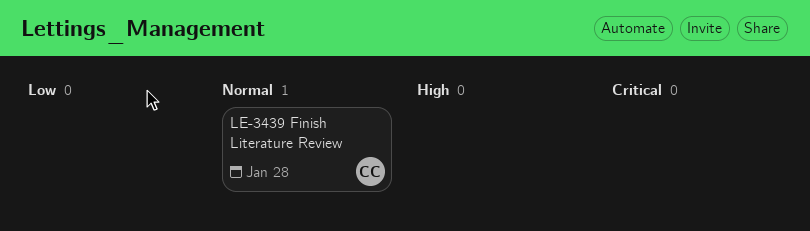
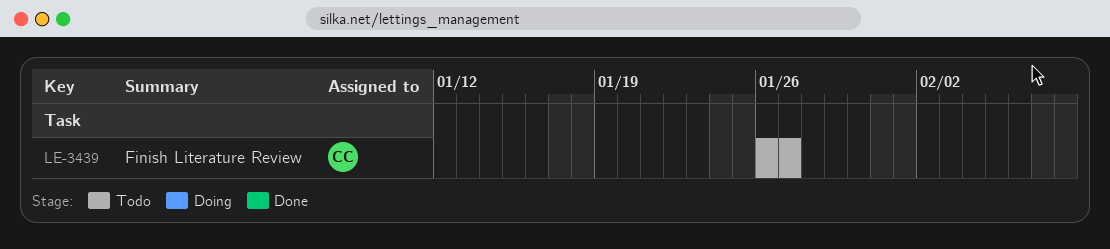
LE-3439, due: Jan 28 -> Jan 27

